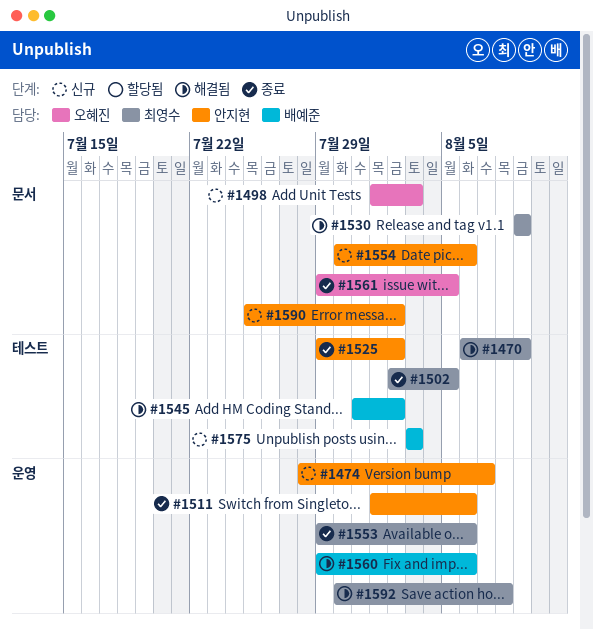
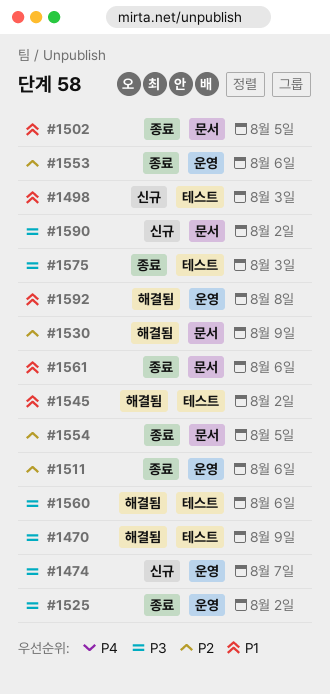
#1498, label: 문서 -> 테스트
#1502, label: 테스트 -> 문서
#1525, label: 테스트 -> 운영
#1554, status: 신규 -> 종료
#1554, due: Aug 6 -> Aug 5
#1560, label: 운영 -> 테스트
#1561, due: Aug 5 -> Aug 6
#1575, status: 신규 -> 종료

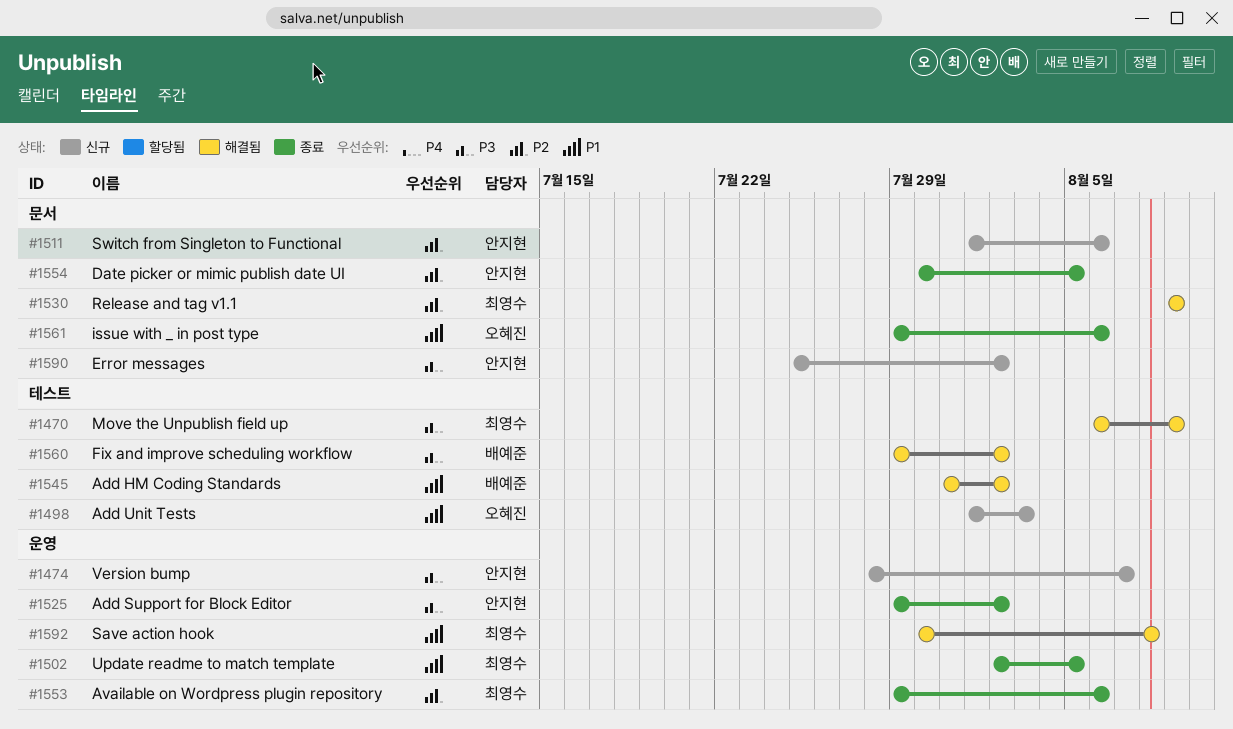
#1502, label: 문서 -> 운영
#1511, status: 종료 -> 신규
#1511, label: 운영 -> 문서
#1560, due: Aug 6 -> Aug 2
#1575: present -> none

